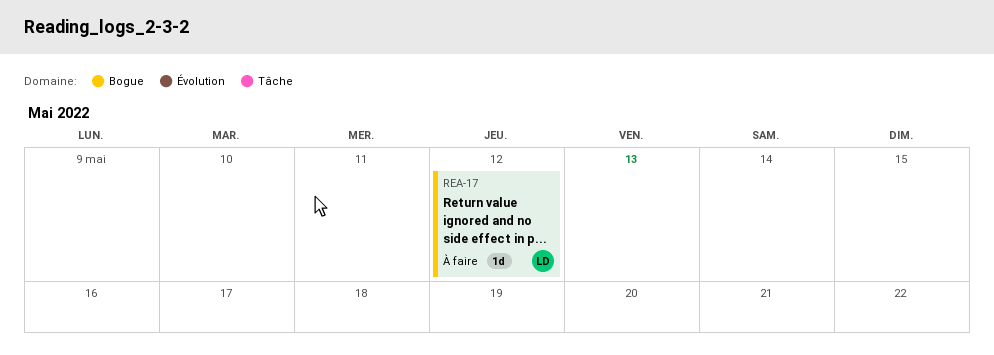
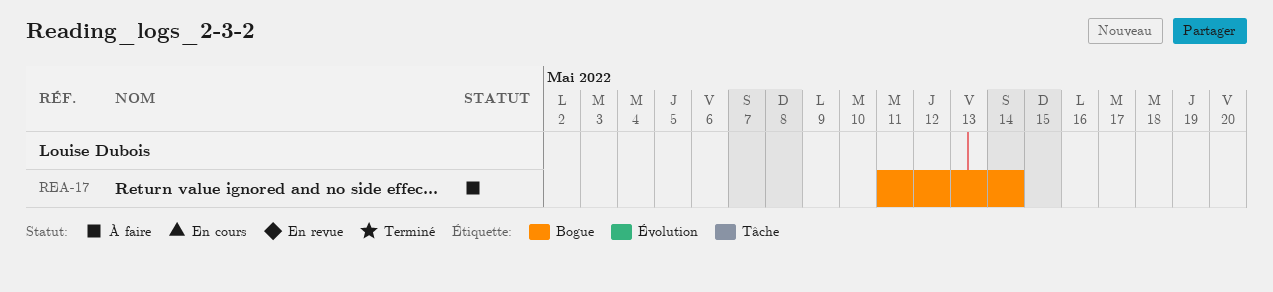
REA-17, due: May 12 -> May 14

